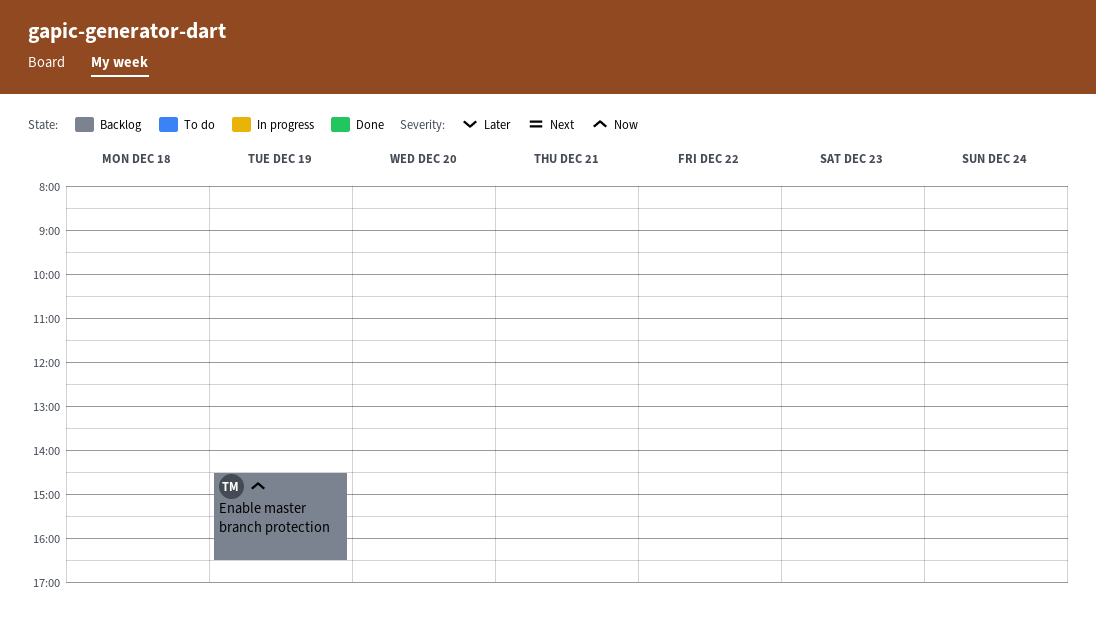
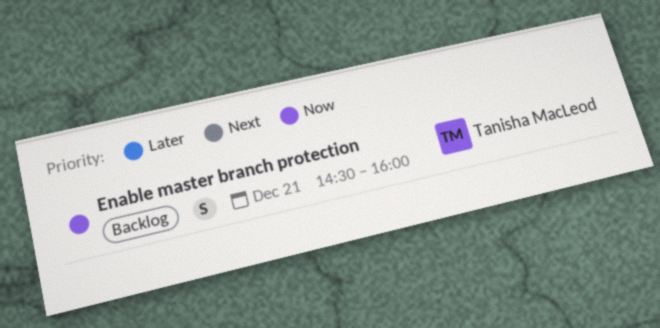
Enable master branch protection, day: Dec 19 -> Dec 21
Enable master branch protection, ends: 16:30 -> 16:00

